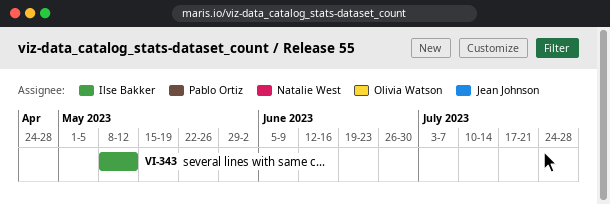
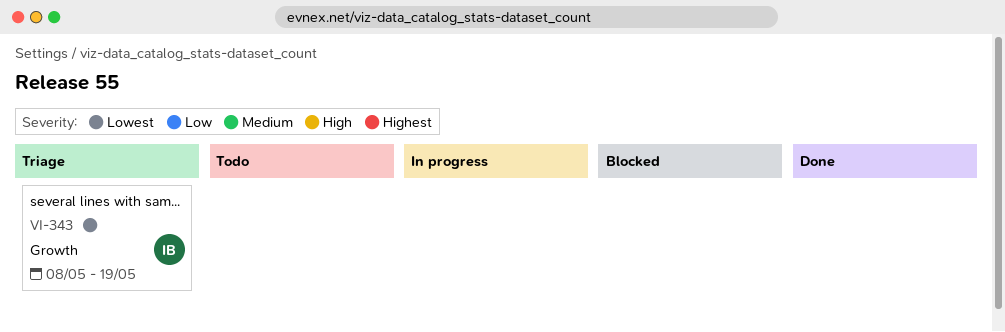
VI-343, due: May 12 -> May 19

